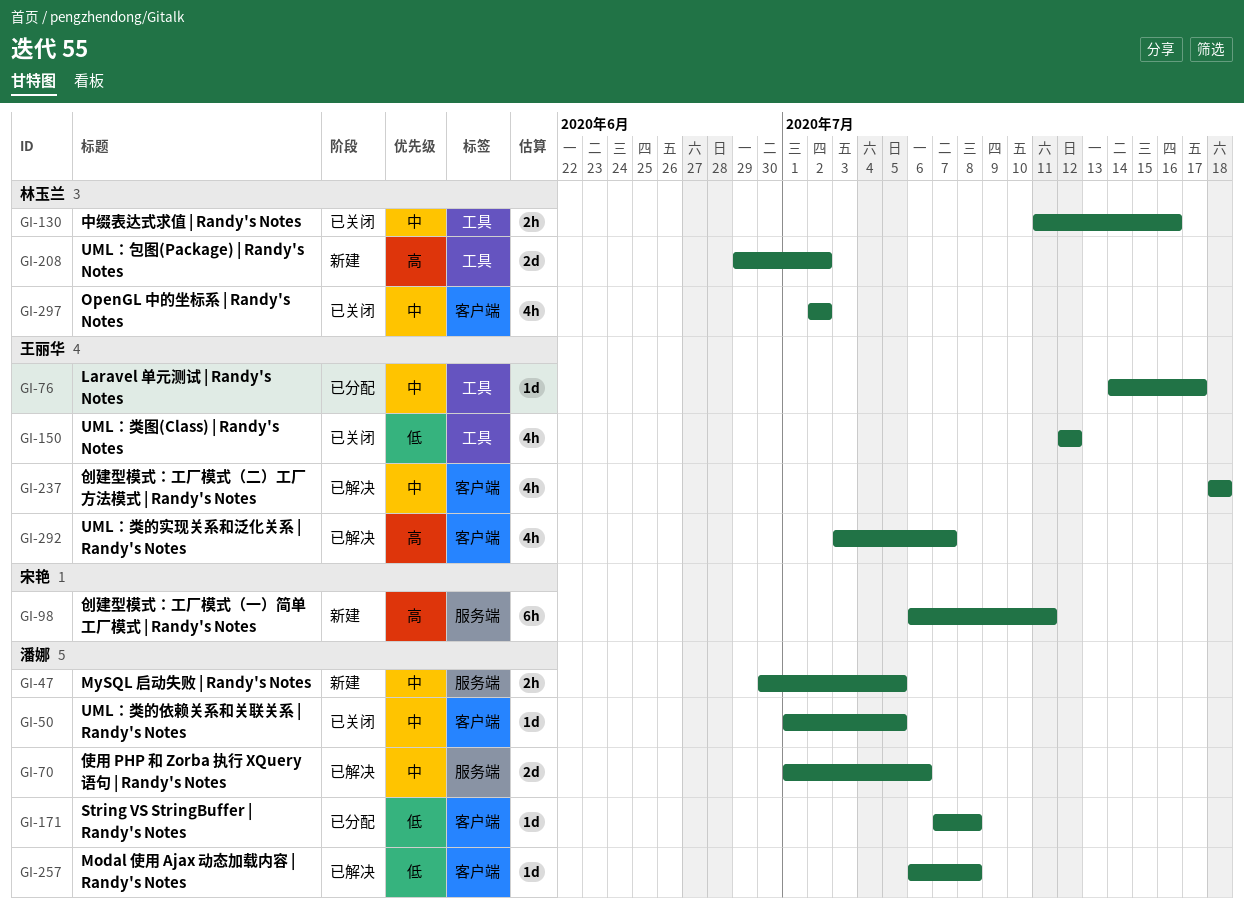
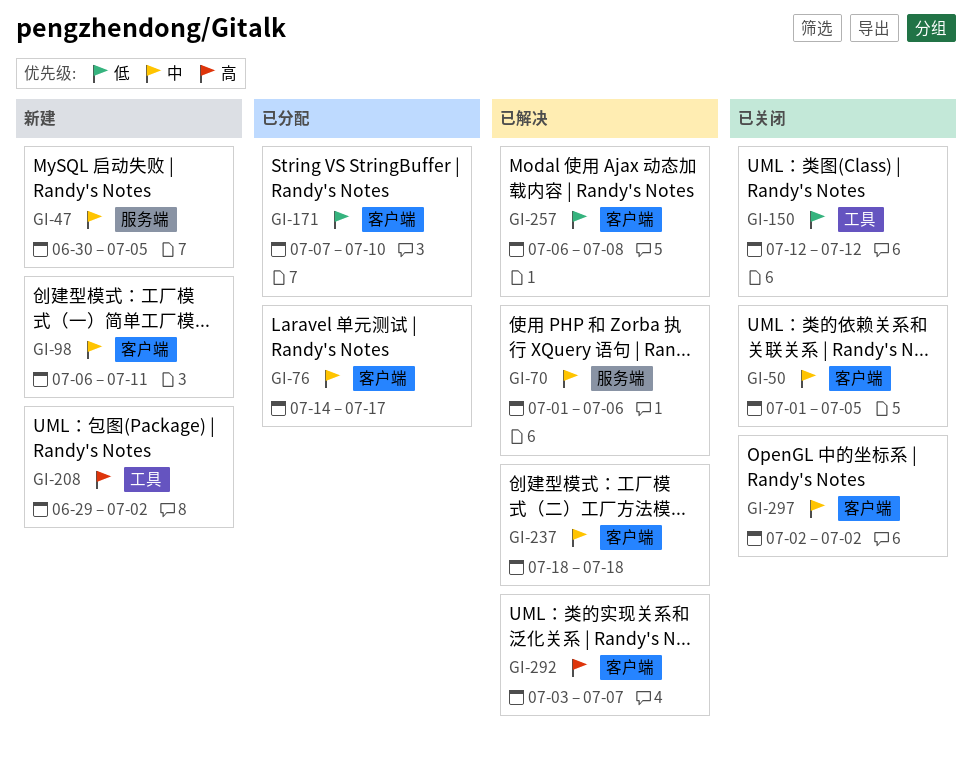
GI-76, label: 工具 -> 客户端
GI-98, priority: 高 -> 中
GI-98, label: 服务端 -> 客户端
GI-130: present -> none
GI-171, due: Jul 8 -> Jul 10

